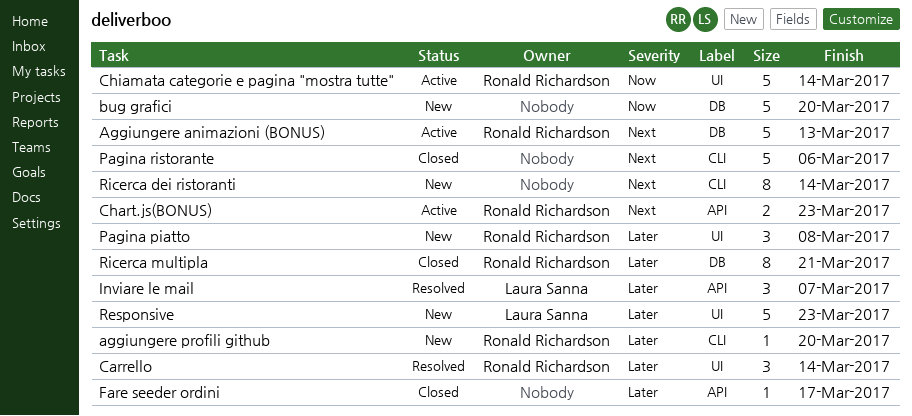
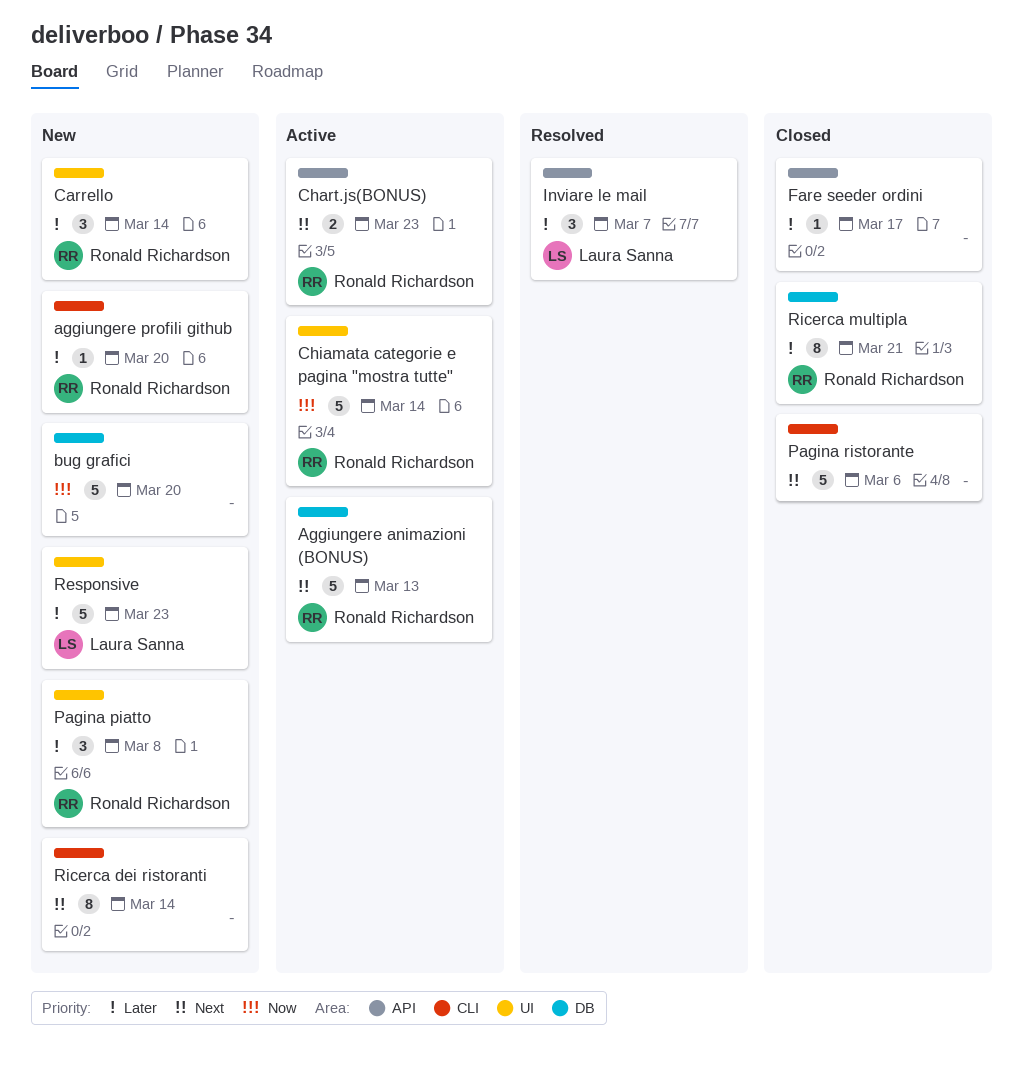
Carrello, status: Resolved -> New

